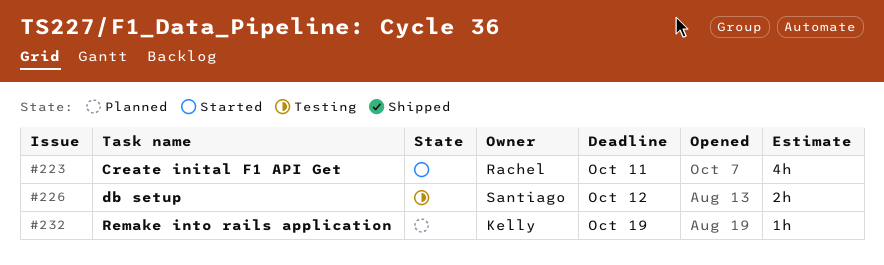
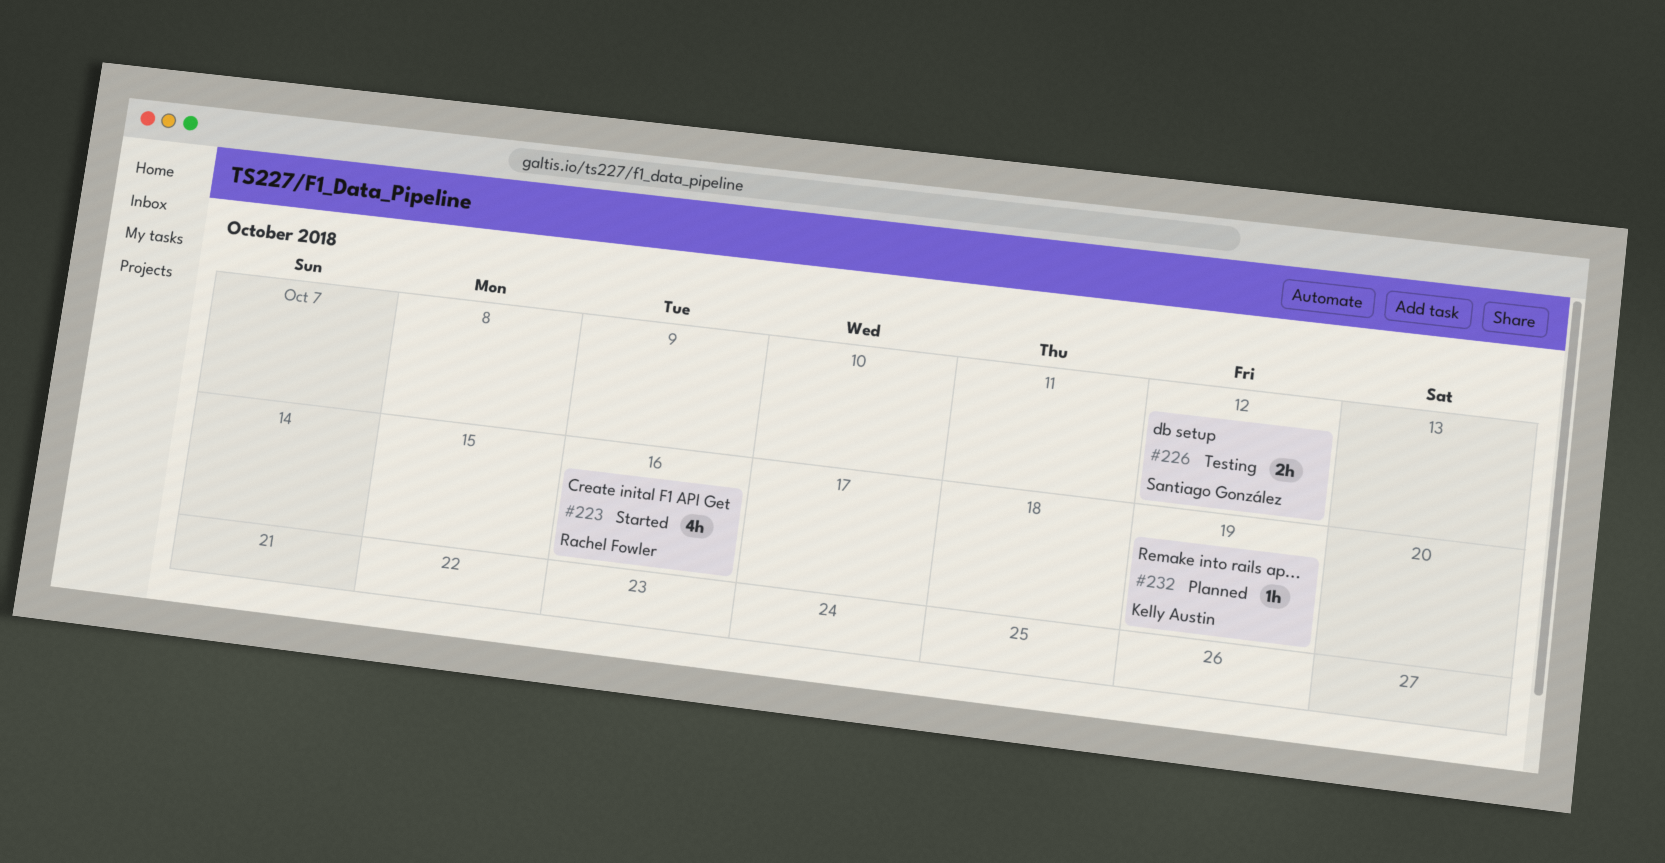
#223, due: Oct 11 -> Oct 16

